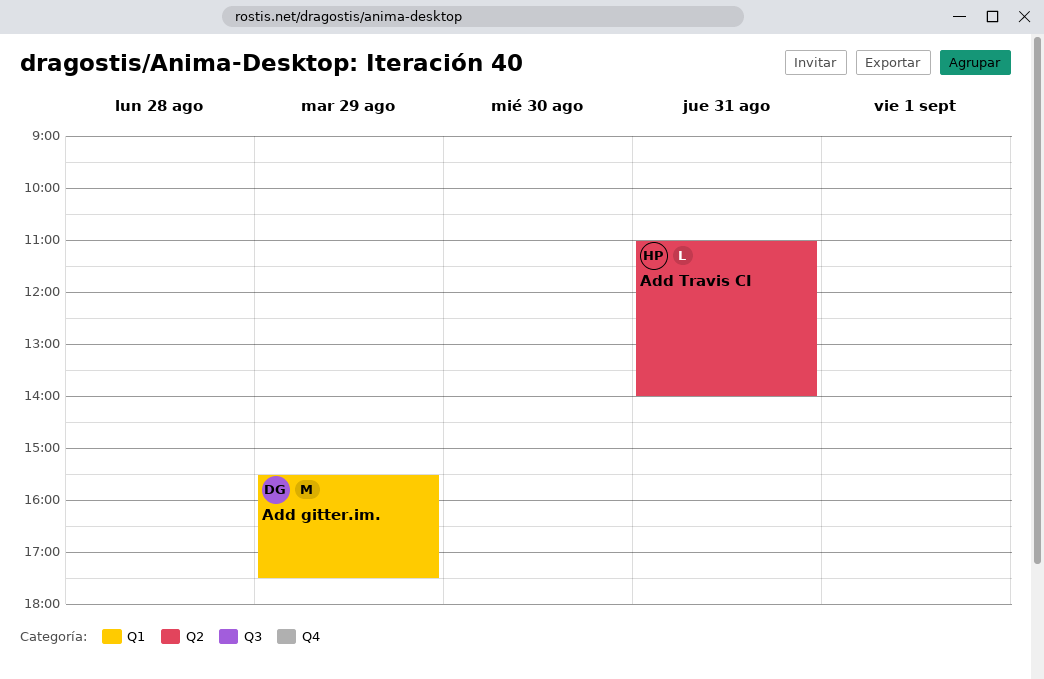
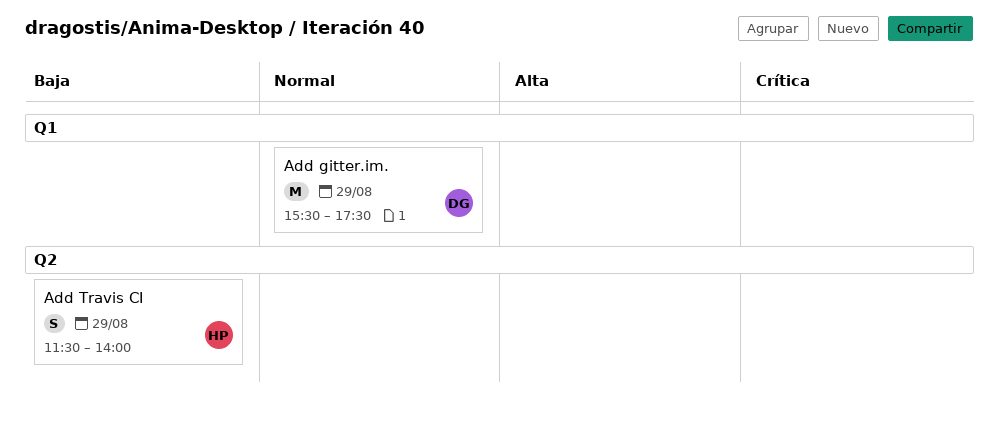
Add Travis CI, estimate: L -> S
Add Travis CI, day: Aug 31 -> Aug 29
Add Travis CI, begins: 11:00 -> 11:30

